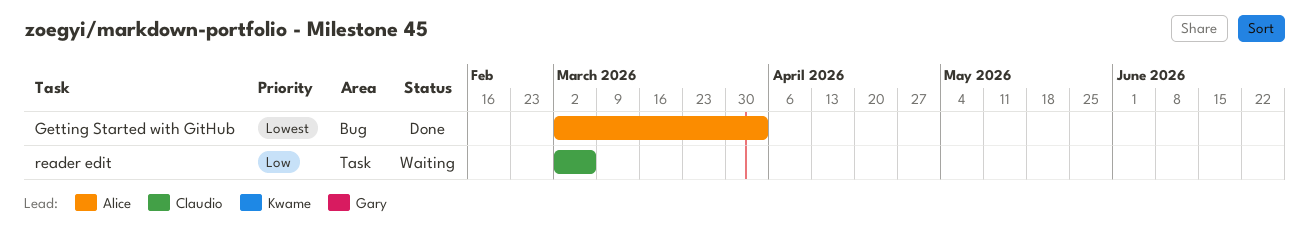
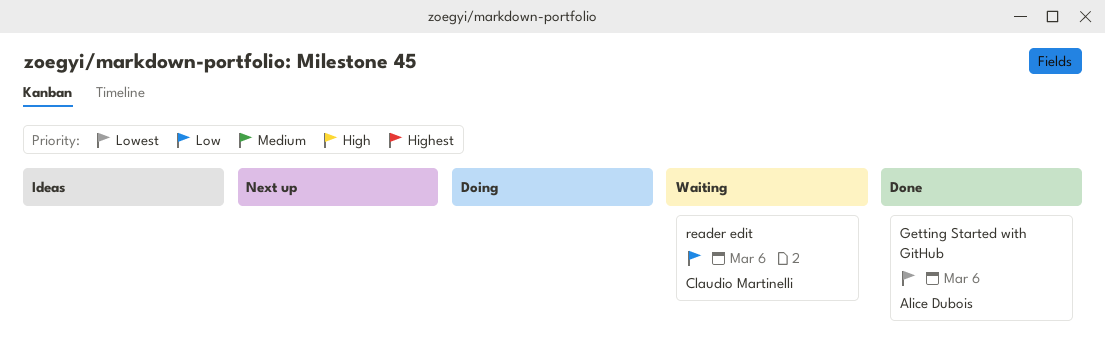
Getting Started with GitHub, due: Apr 3 -> Mar 6

